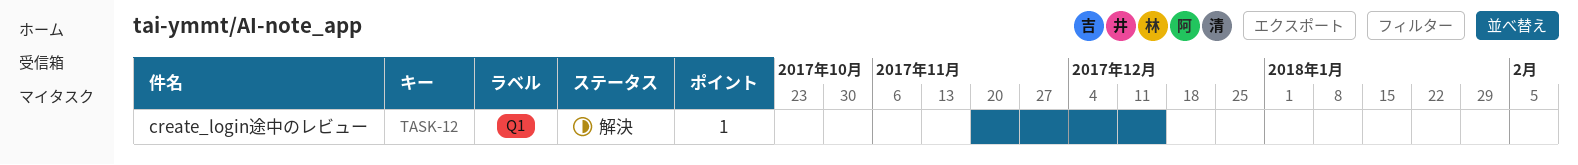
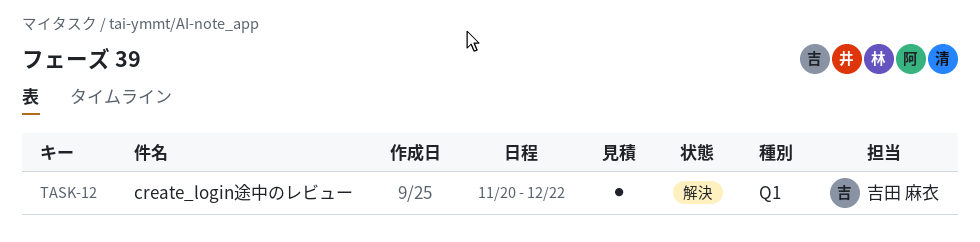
TASK-12, due: Dec 15 -> Dec 22

